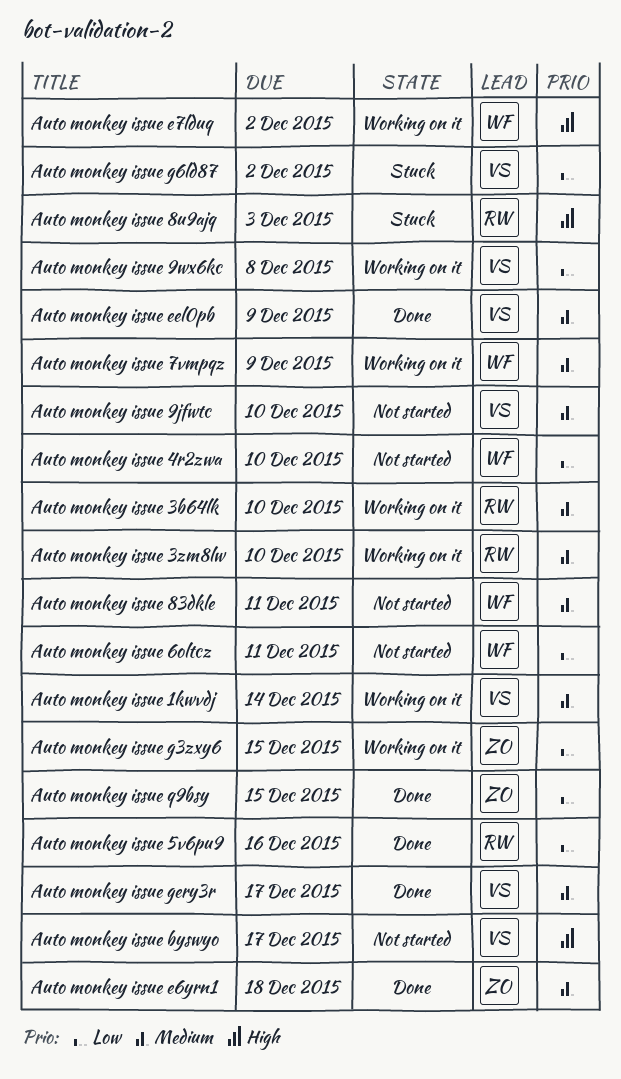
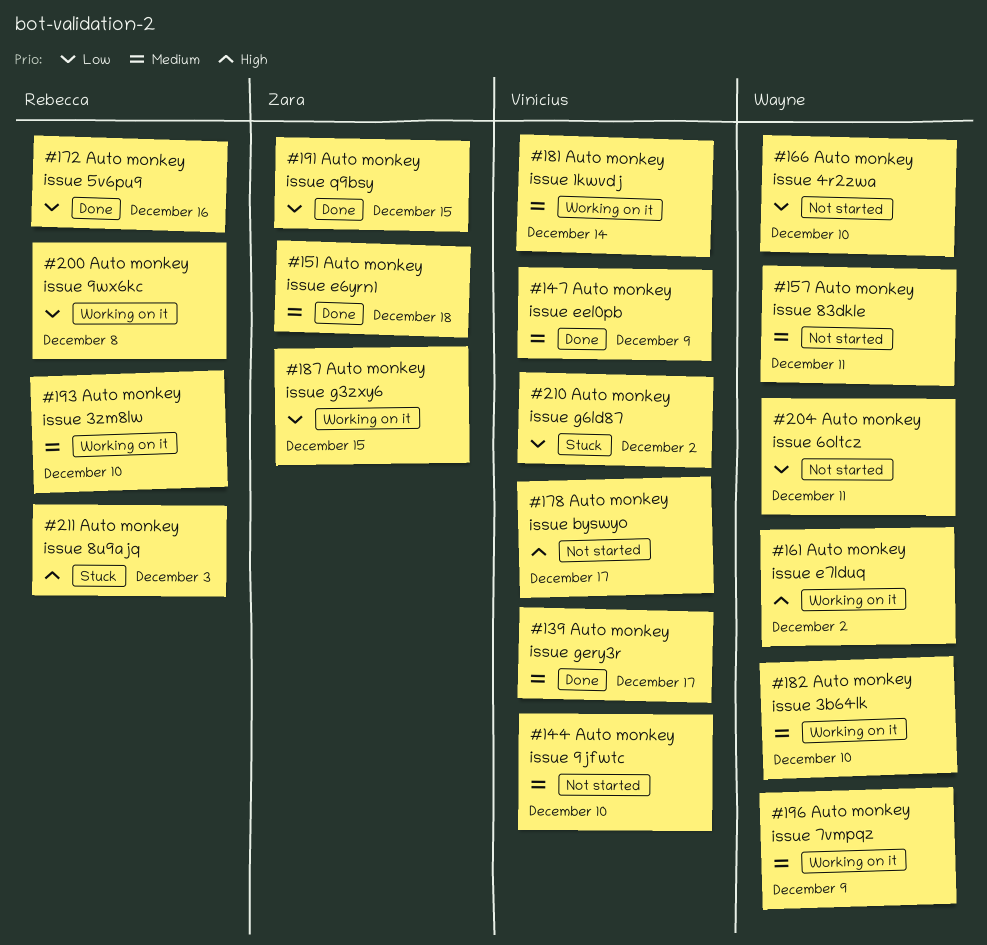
Auto monkey issue 3b64lk, owner: Rebecca -> Wayne
Auto monkey issue 9wx6kc, owner: Vinícius -> Rebecca

